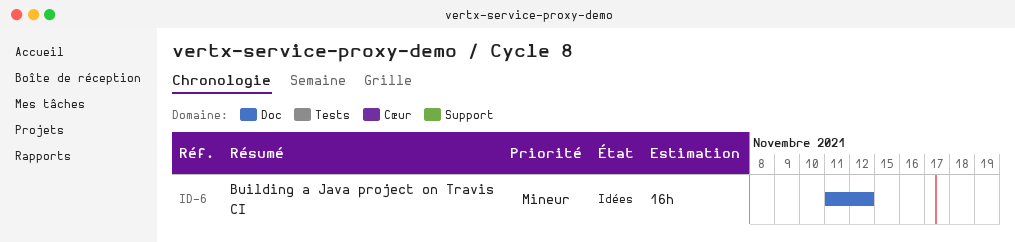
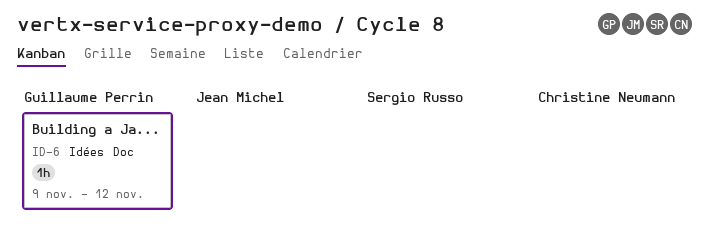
ID-6, estimate: 16h -> 1h
ID-6, start: Nov 11 -> Nov 9

